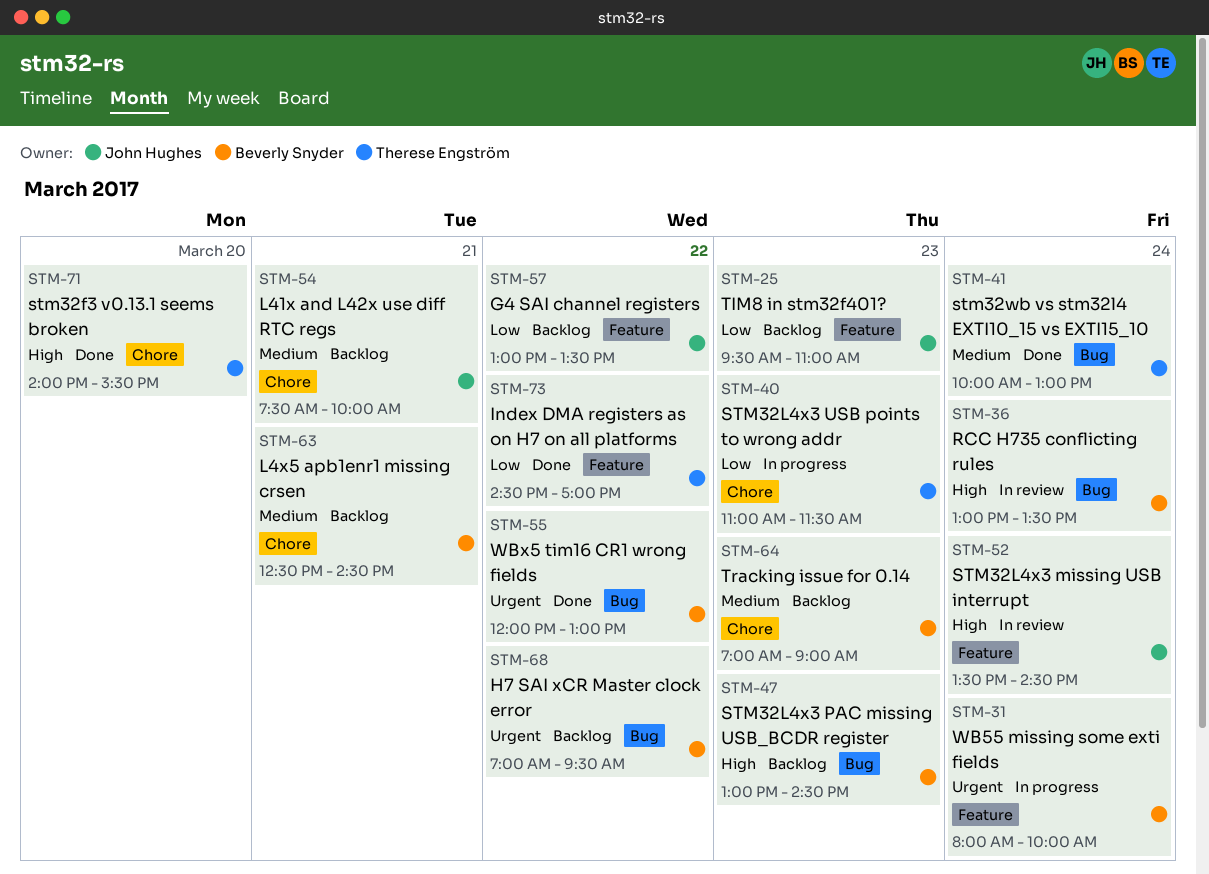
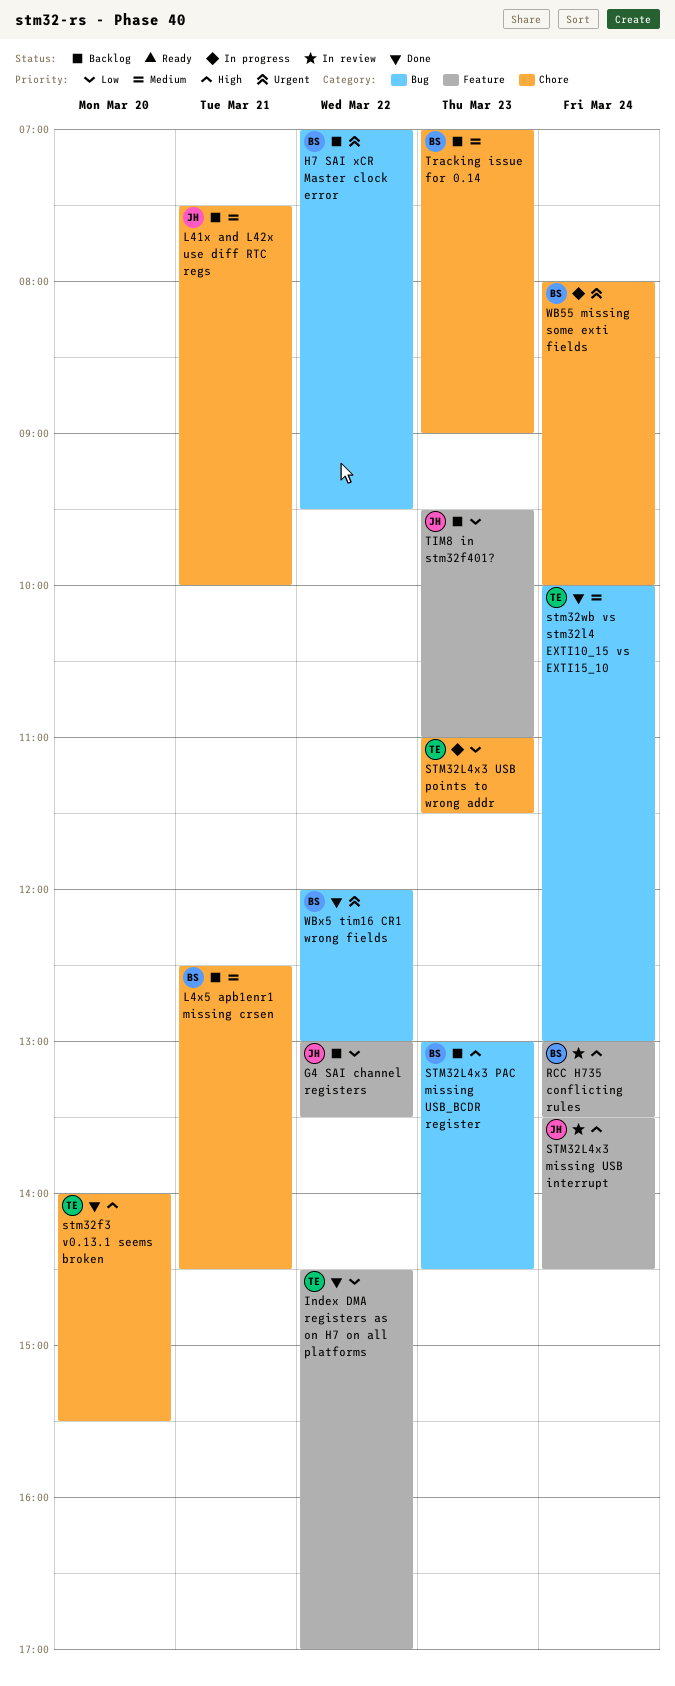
RCC H735 conflicting rules, label: Bug -> Feature
WB55 missing some exti fields, label: Feature -> Chore

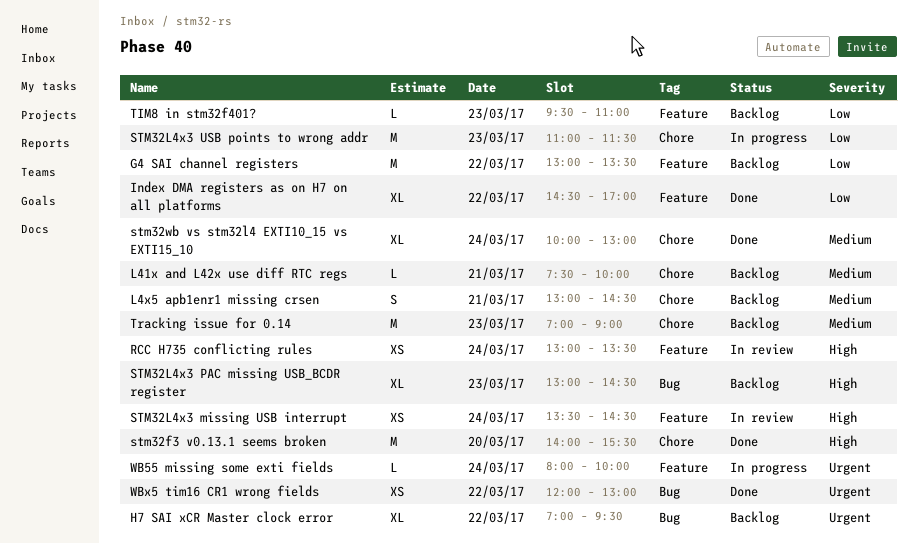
L4x5 apb1enr1 missing crsen, begins: 12:30 -> 13:00
stm32wb vs stm32l4 EXTI10_15 vs EXTI15_10, label: Bug -> Chore
WB55 missing some exti fields, label: Chore -> Feature

